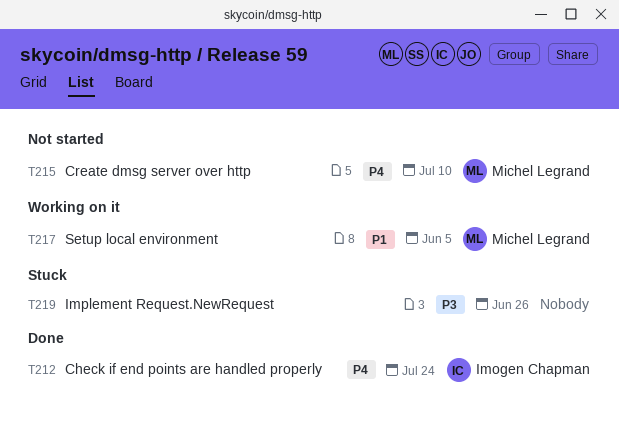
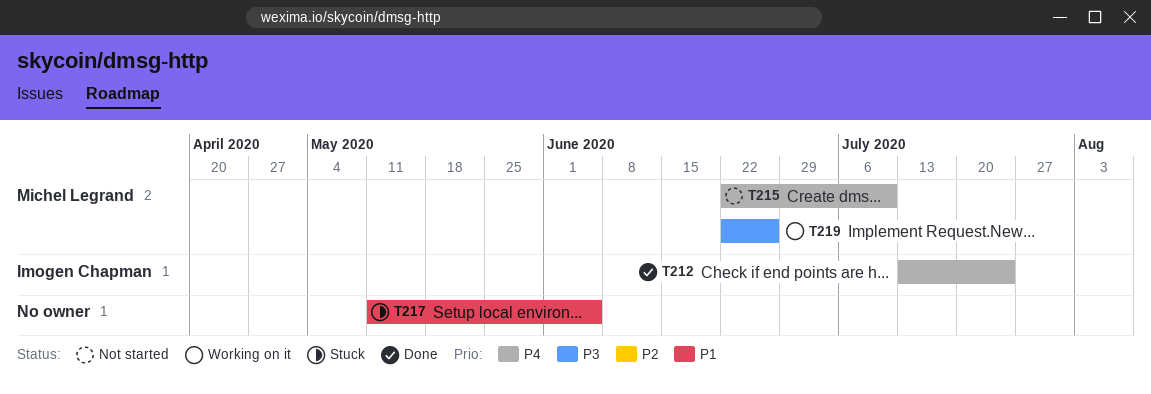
T217, status: Working on it -> Stuck
T217, owner: Michel Legrand -> none
T219, status: Stuck -> Working on it
T219, owner: none -> Michel Legrand

